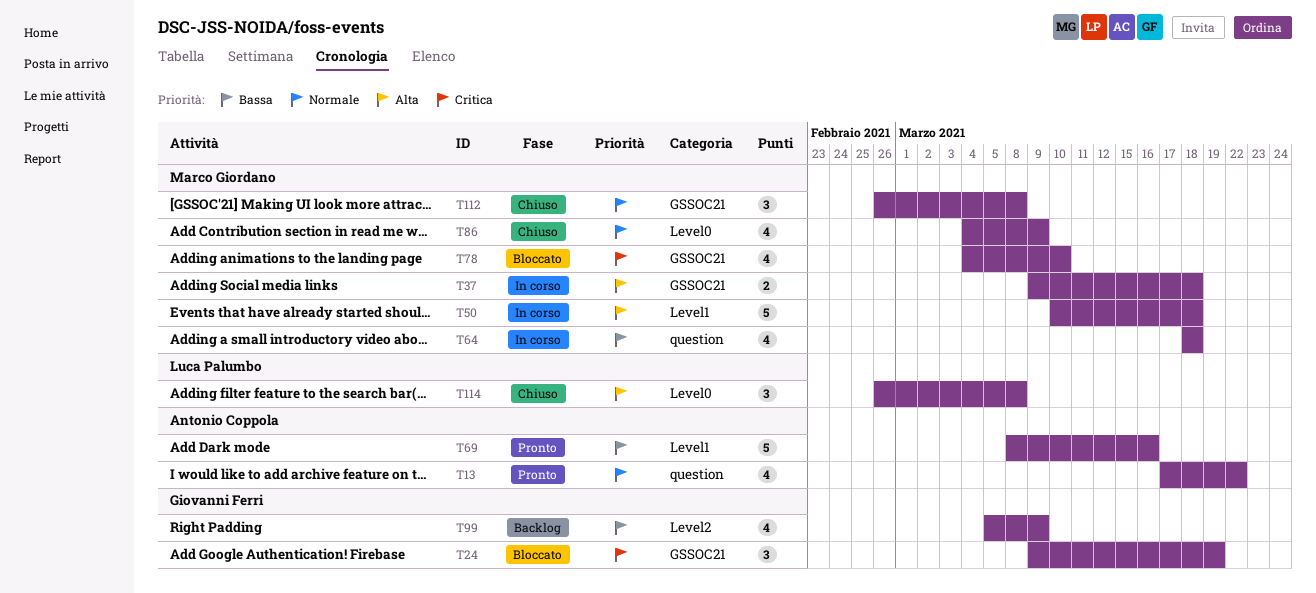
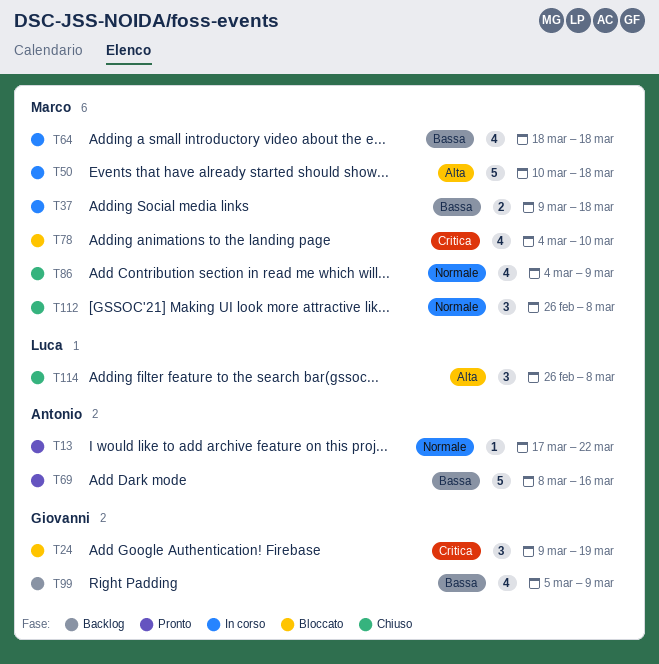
T13, estimate: 4 -> 1
T37, priority: Alta -> Bassa

